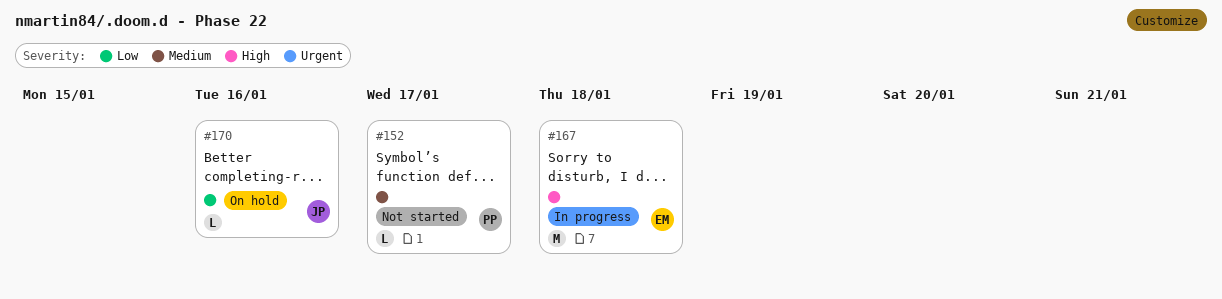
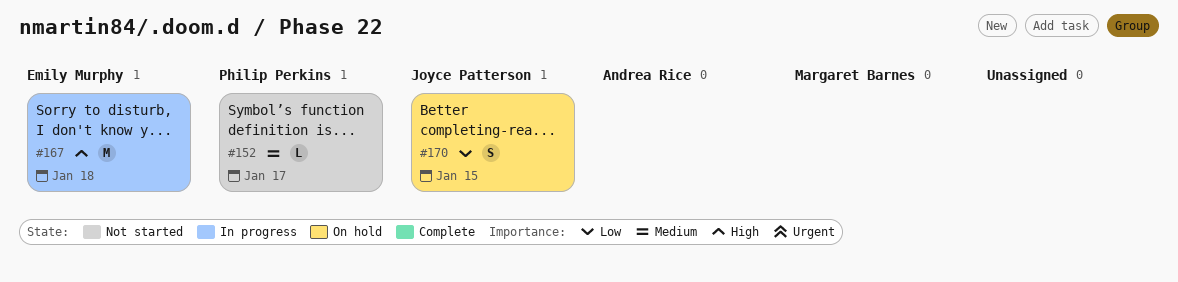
#170, estimate: L -> S
#170, due: Jan 16 -> Jan 15

